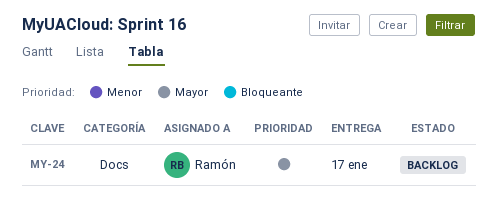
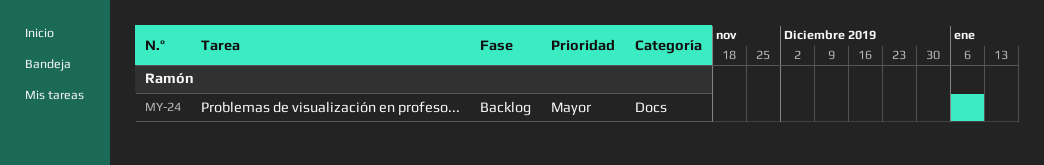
MY-24, due: Jan 17 -> Jan 10

